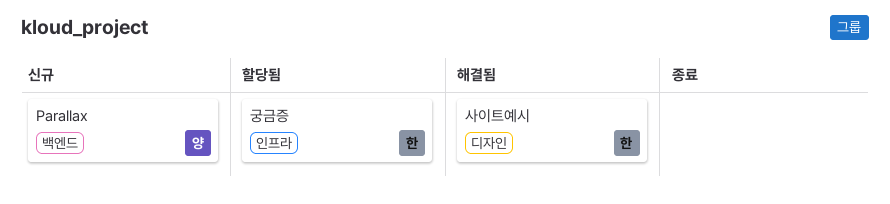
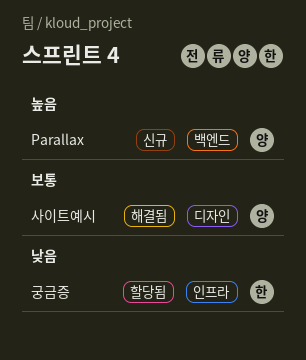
사이트예시, owner: 한 -> 양

